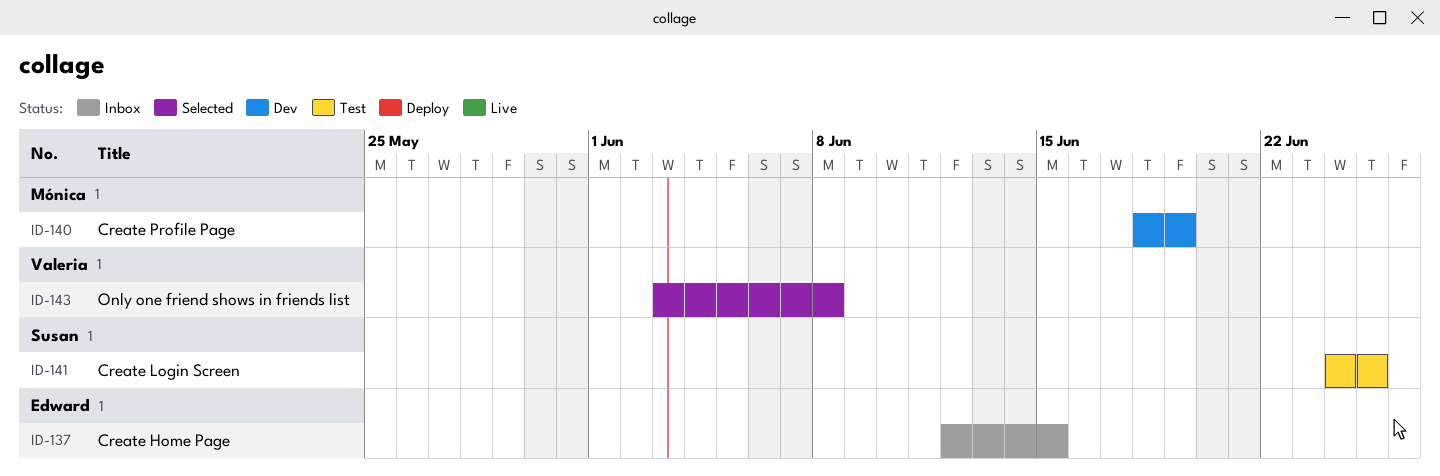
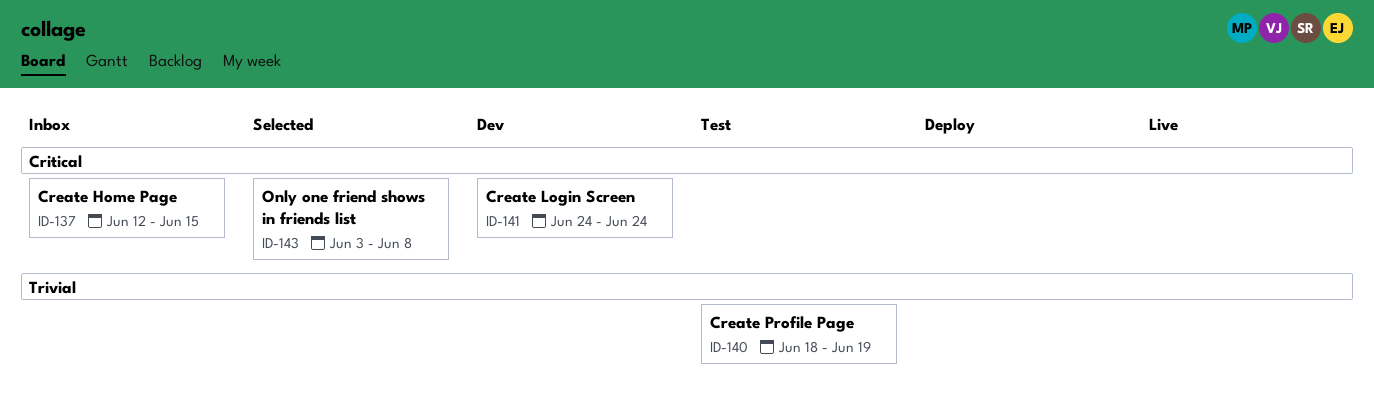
ID-140, status: Dev -> Test
ID-141, status: Test -> Dev
ID-141, due: Jun 25 -> Jun 24

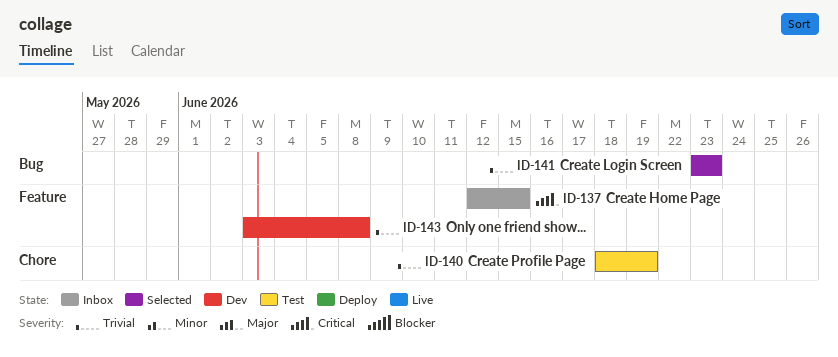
ID-141, status: Dev -> Selected
ID-141, priority: Critical -> Trivial
ID-141, start: Jun 24 -> Jun 23
ID-141, due: Jun 24 -> Jun 23
ID-143, status: Selected -> Dev
ID-143, priority: Critical -> Trivial

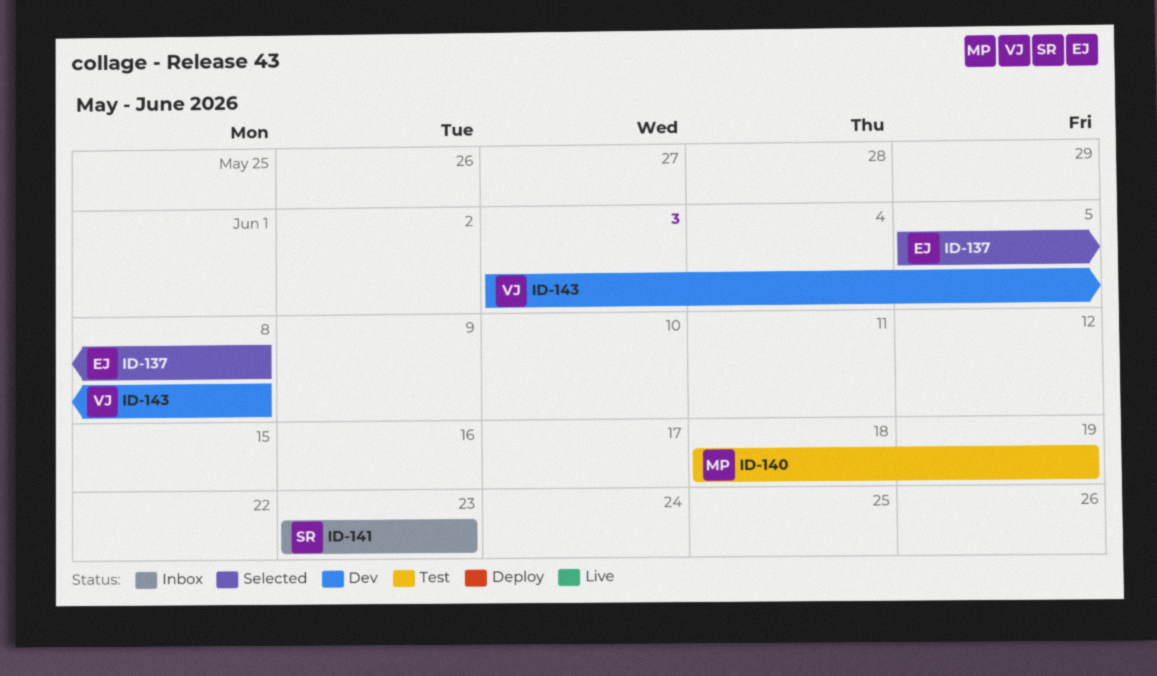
ID-137, status: Inbox -> Selected
ID-137, start: Jun 12 -> Jun 5
ID-137, due: Jun 15 -> Jun 8
ID-141, status: Selected -> Inbox

